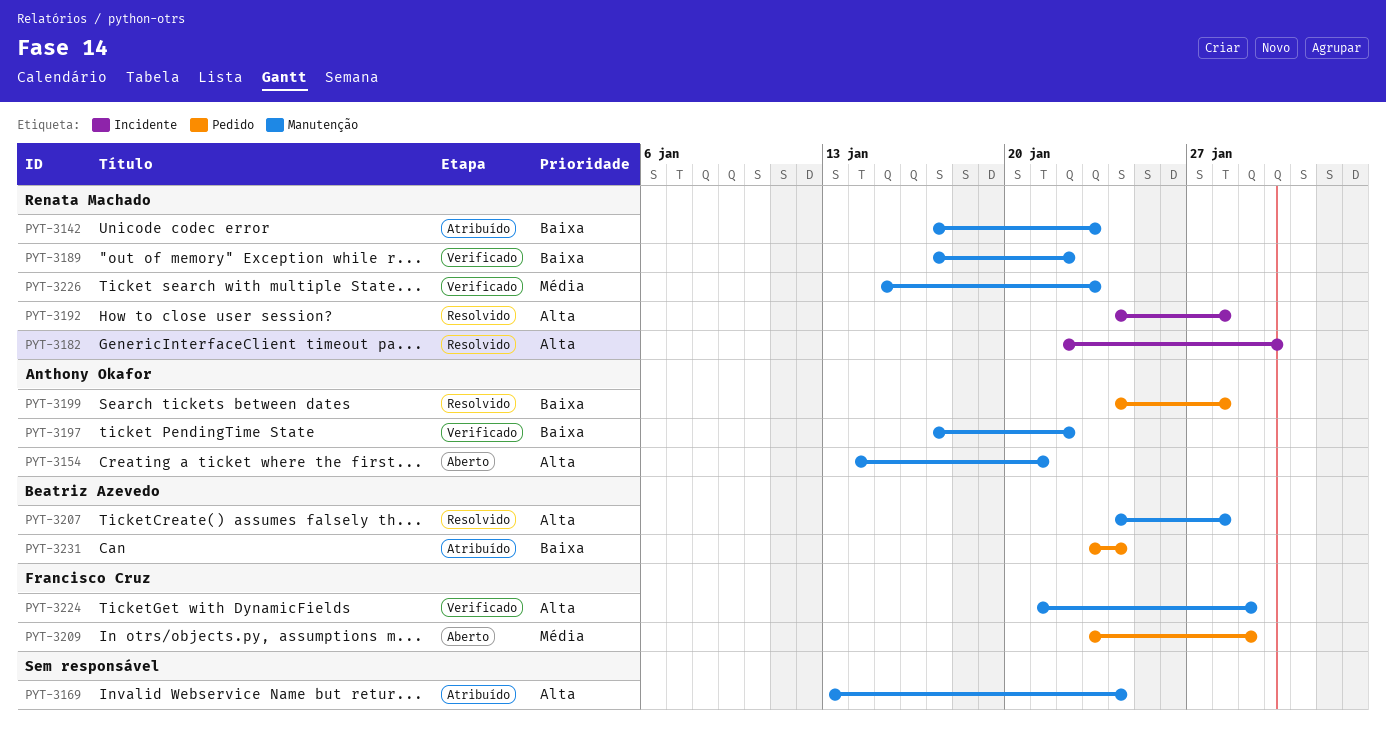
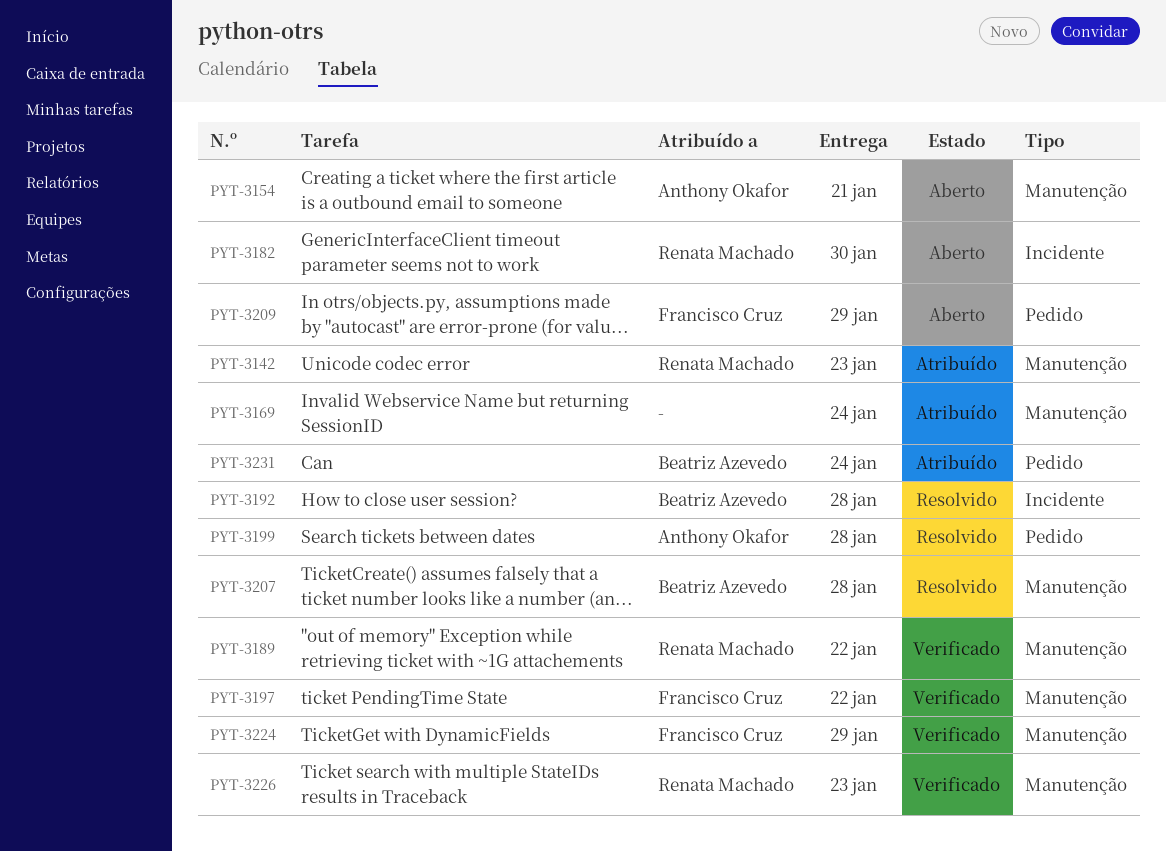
PYT-3182, status: Resolvido -> Aberto
PYT-3192, owner: Renata Machado -> Beatriz Azevedo
PYT-3197, owner: Anthony Okafor -> Francisco Cruz

